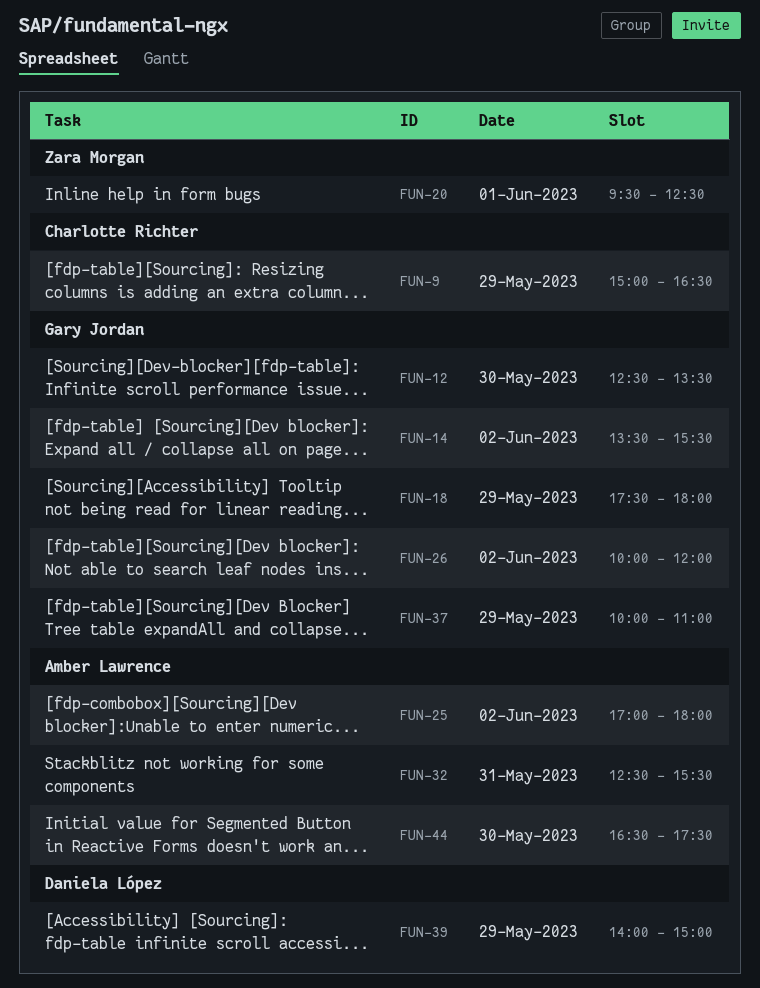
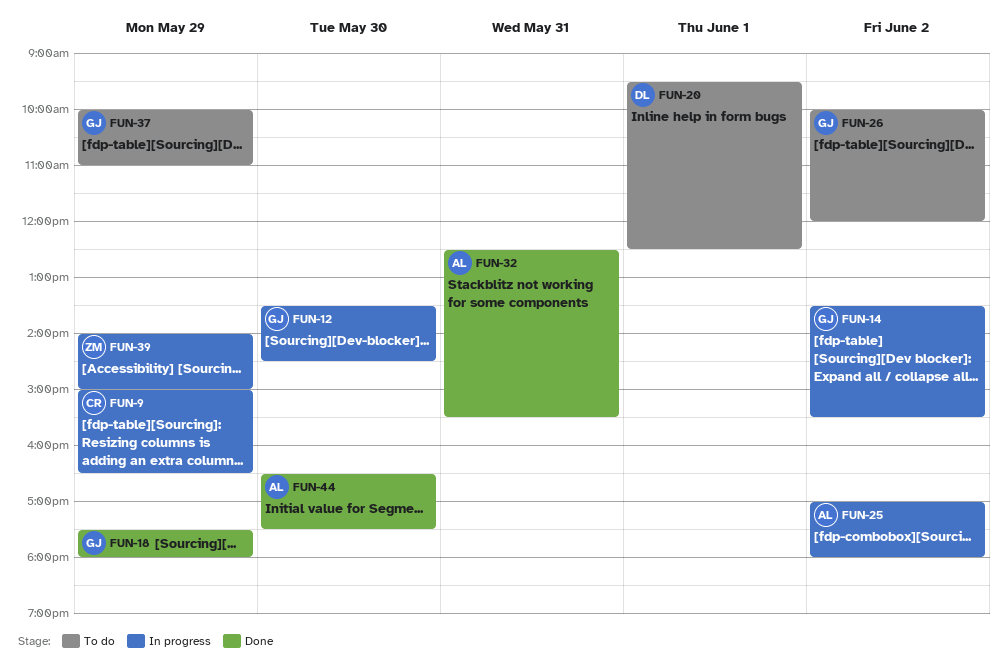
FUN-12, begins: 12:30 -> 13:30
FUN-12, ends: 13:30 -> 14:30
FUN-20, owner: Zara Morgan -> Daniela López
FUN-39, owner: Daniela López -> Zara Morgan

